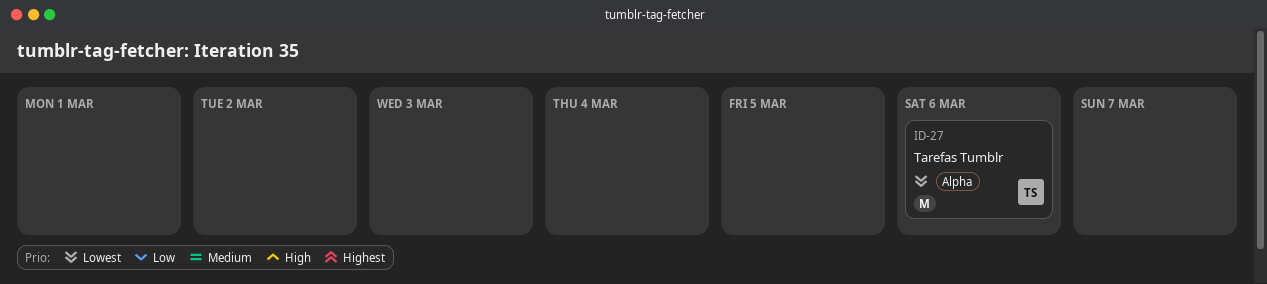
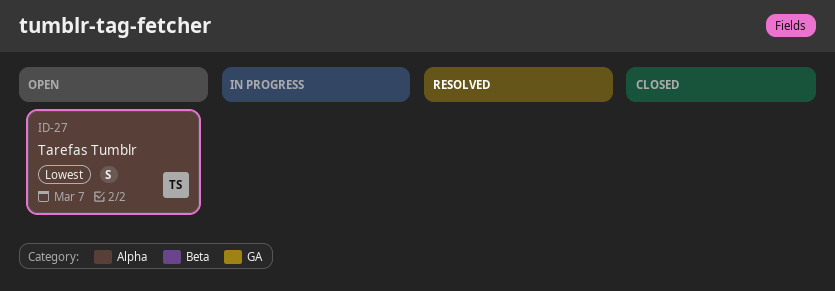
ID-27, estimate: M -> S
ID-27, due: Mar 6 -> Mar 7

